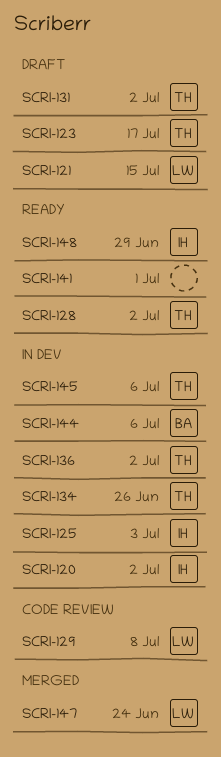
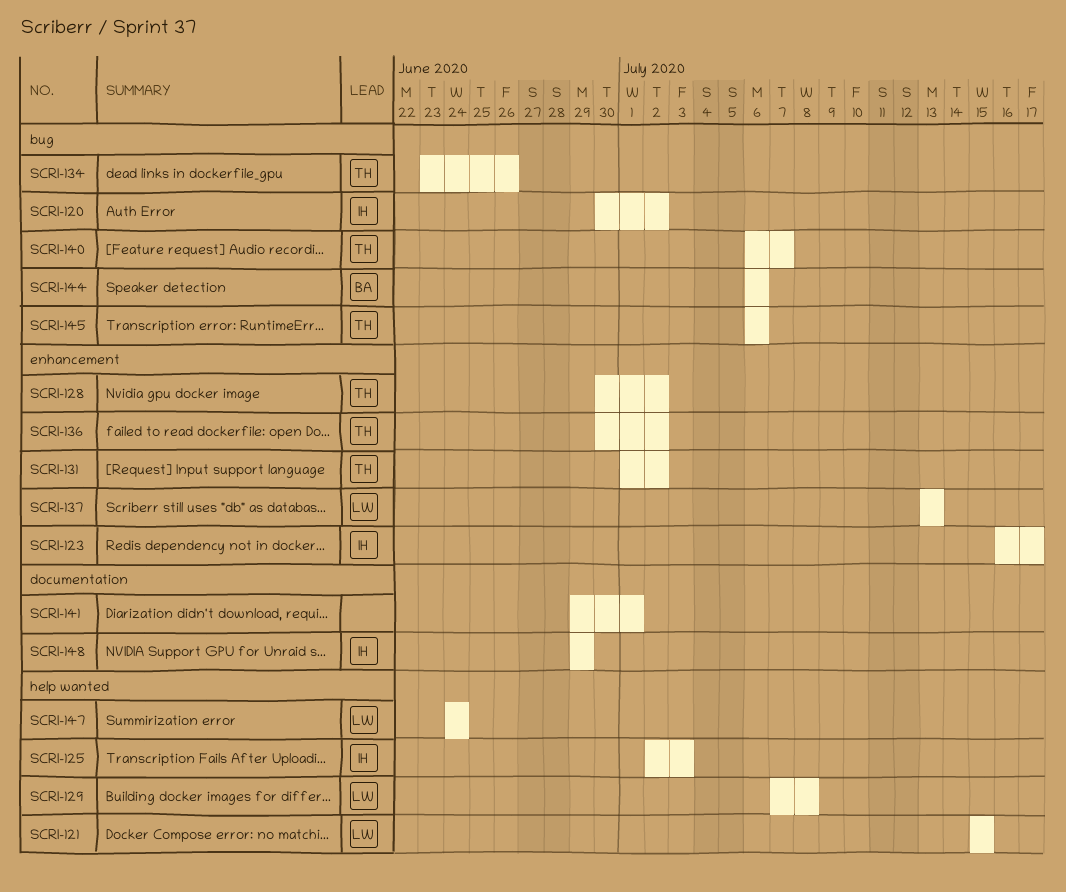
SCRI-123, owner: TH -> IH
SCRI-137: none -> present
SCRI-140: none -> present

